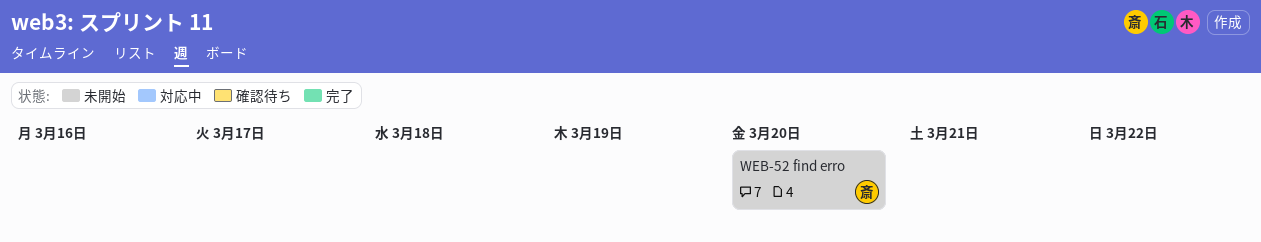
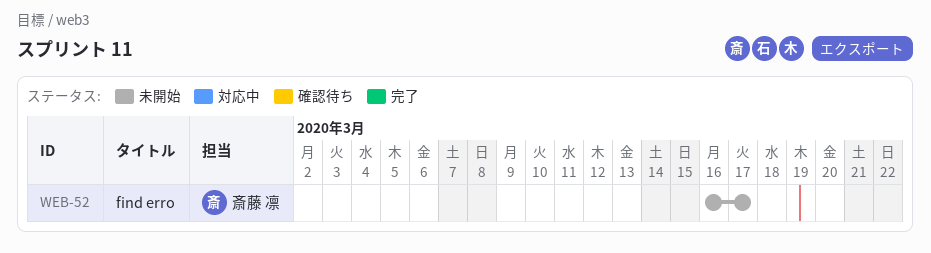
WEB-52, due: Mar 20 -> Mar 17

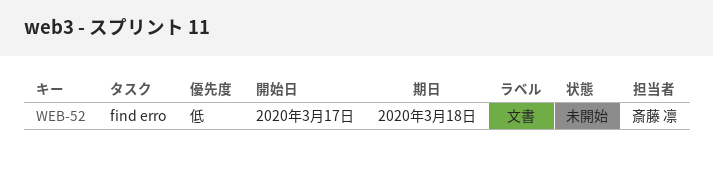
WEB-52, start: Mar 16 -> Mar 17
WEB-52, due: Mar 17 -> Mar 18

